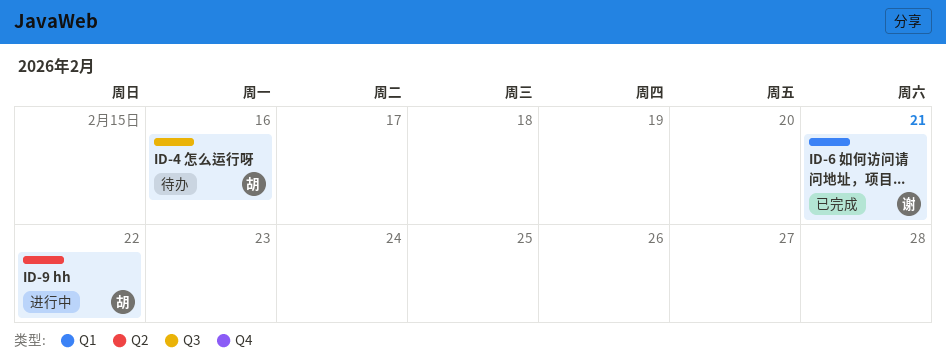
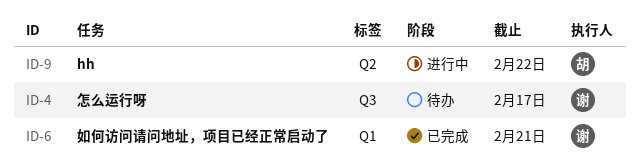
ID-4, owner: 胡 -> 谢
ID-4, due: Feb 16 -> Feb 17

